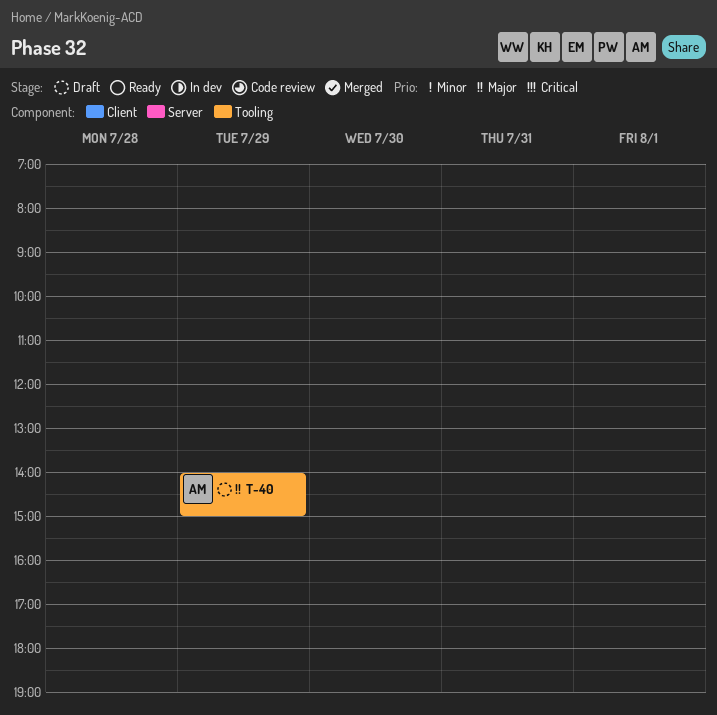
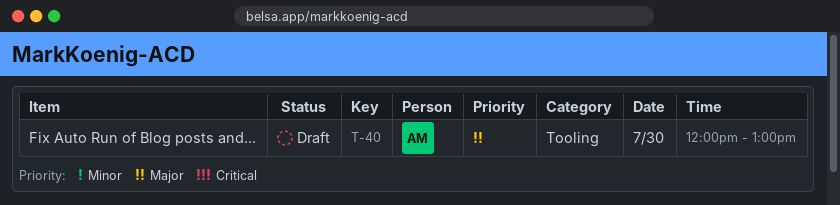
T-40, day: Jul 29 -> Jul 30
T-40, begins: 14:00 -> 12:00
T-40, ends: 15:00 -> 13:00

